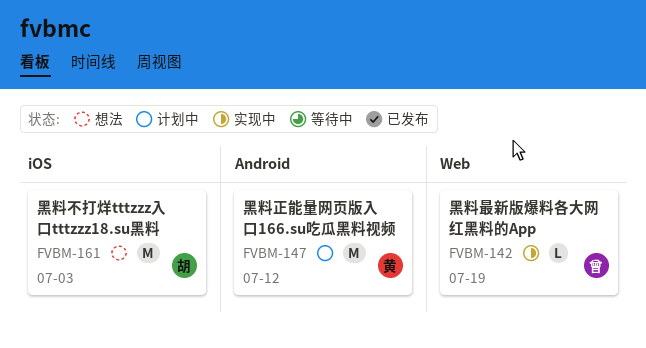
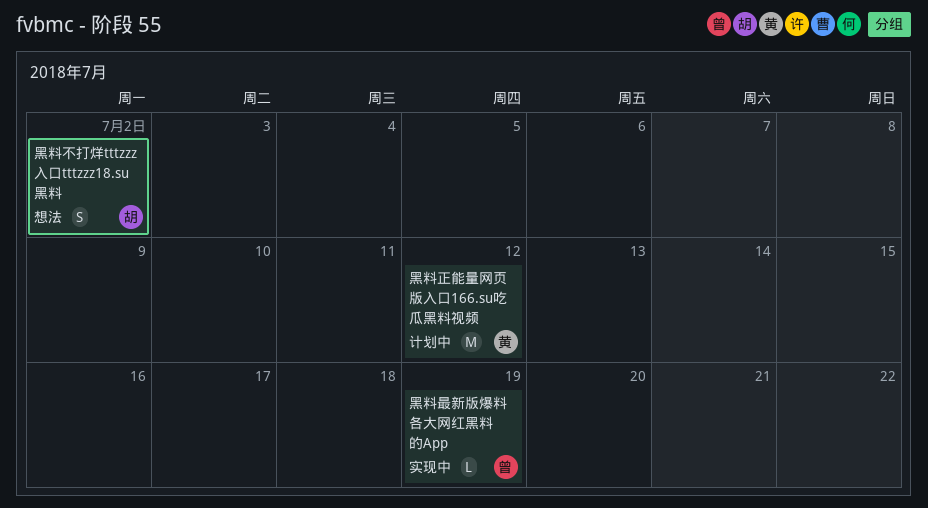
黑料不打烊tttzzz入口tttzzz18.su黑料, estimate: M -> S
黑料不打烊tttzzz入口tttzzz18.su黑料, due: Jul 3 -> Jul 2

